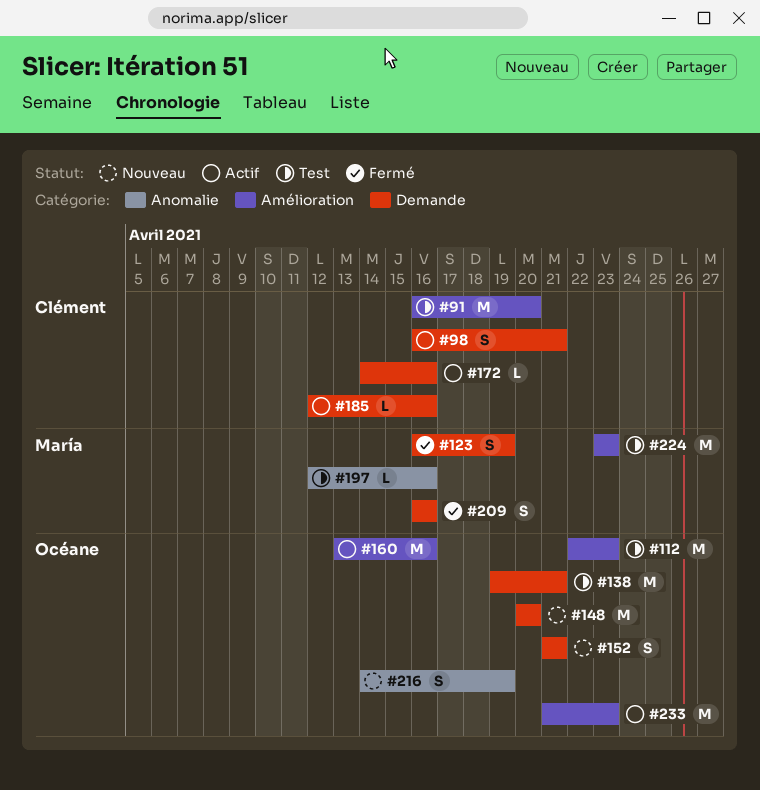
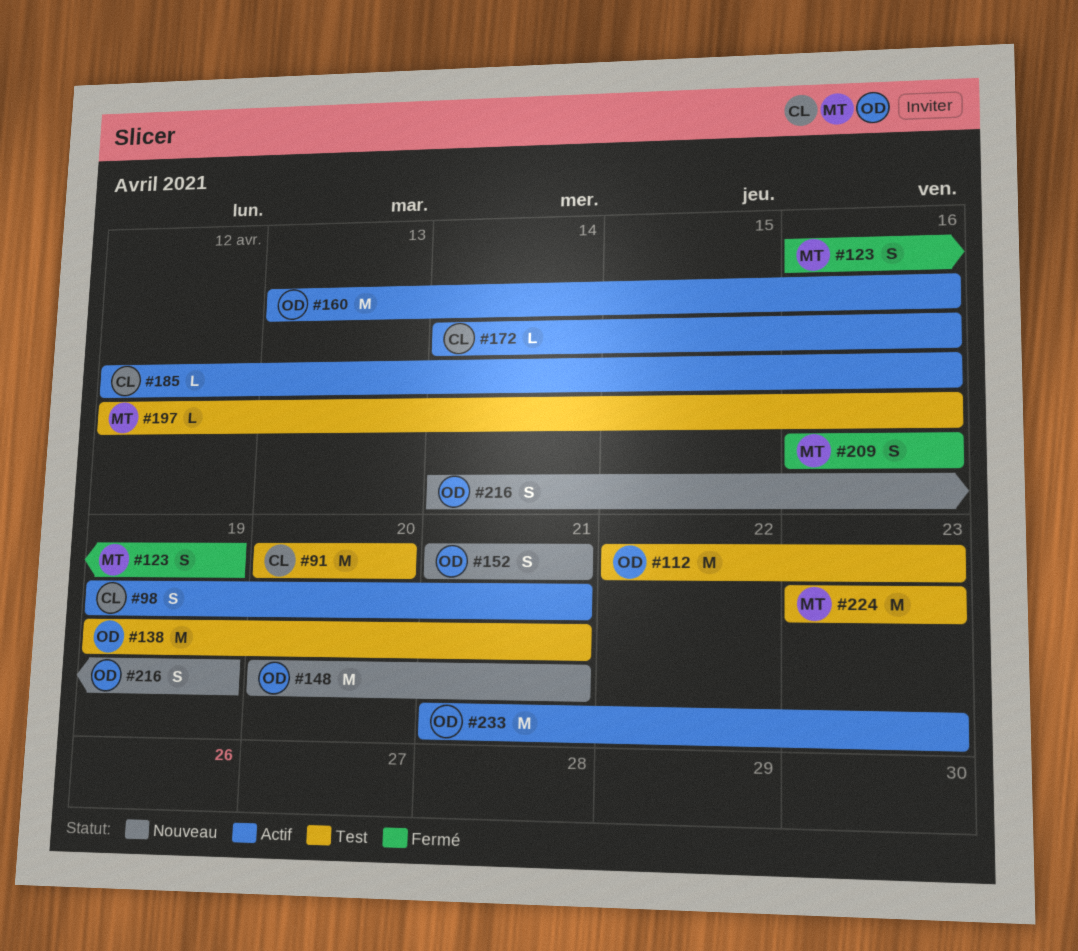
#91, start: Apr 16 -> Apr 20
#98, start: Apr 16 -> Apr 19
#148, due: Apr 20 -> Apr 21

